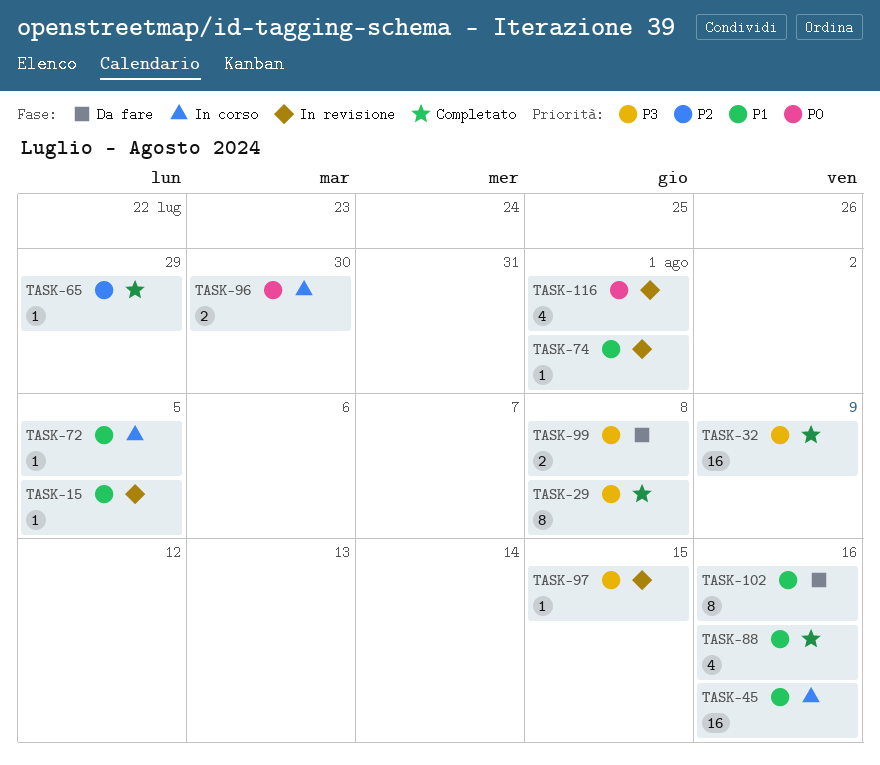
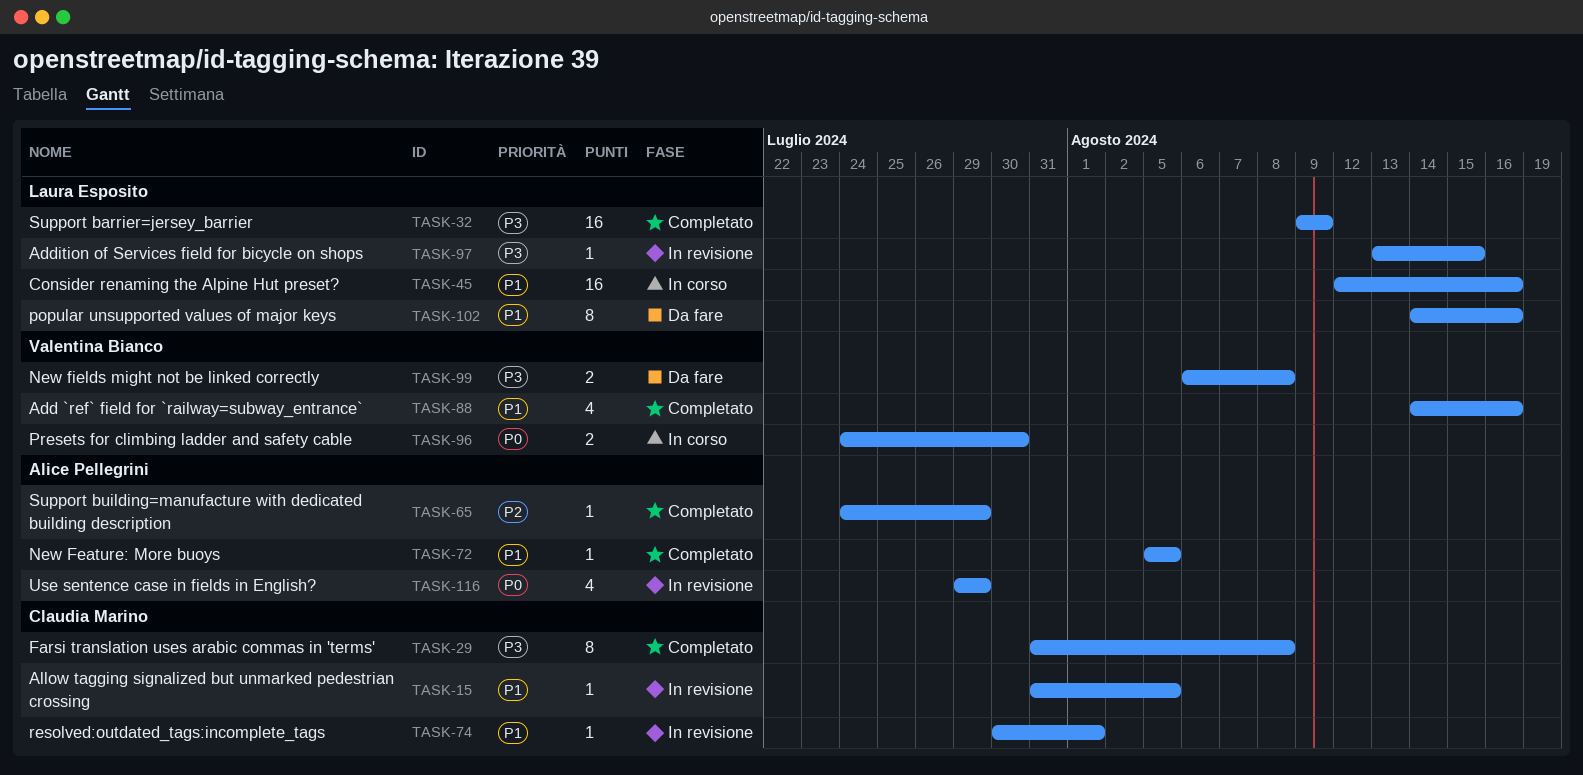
TASK-72, status: In corso -> Completato
TASK-116, due: Aug 1 -> Jul 29

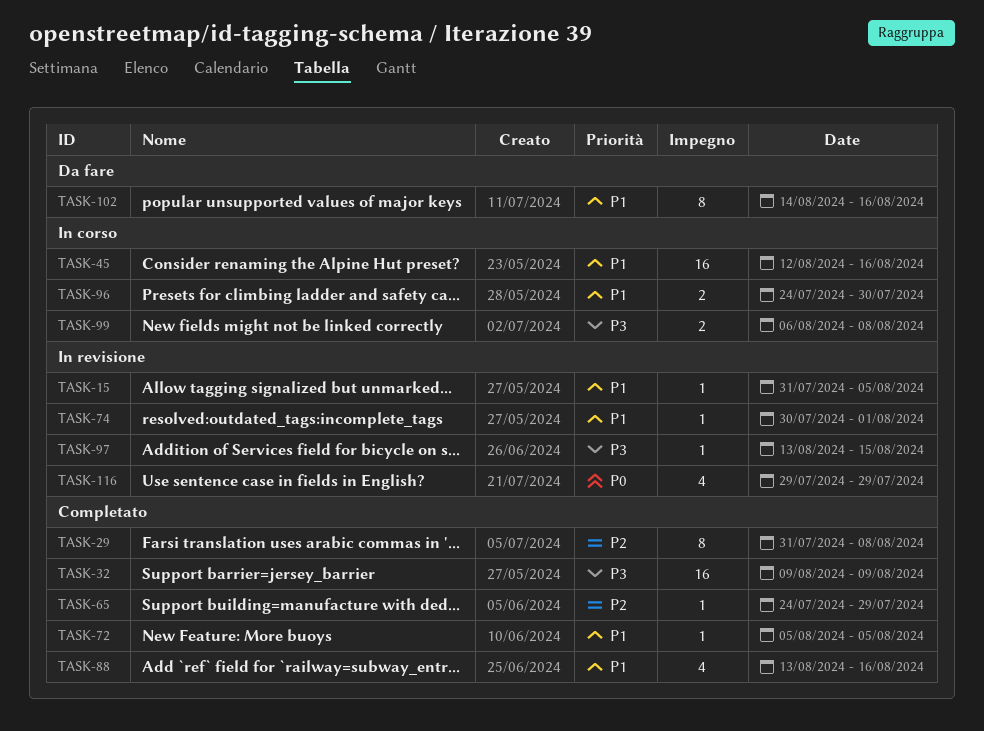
TASK-29, priority: P3 -> P2
TASK-88, start: Aug 14 -> Aug 13
TASK-96, priority: P0 -> P1
TASK-99, status: Da fare -> In corso

